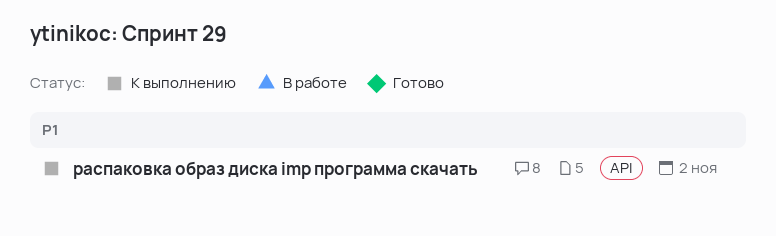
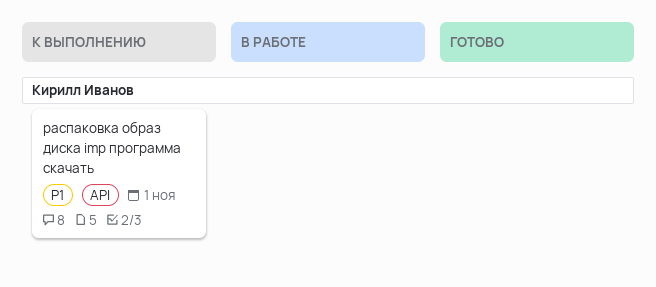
распаковка образ диска imp программа скачать, due: Nov 2 -> Nov 1

